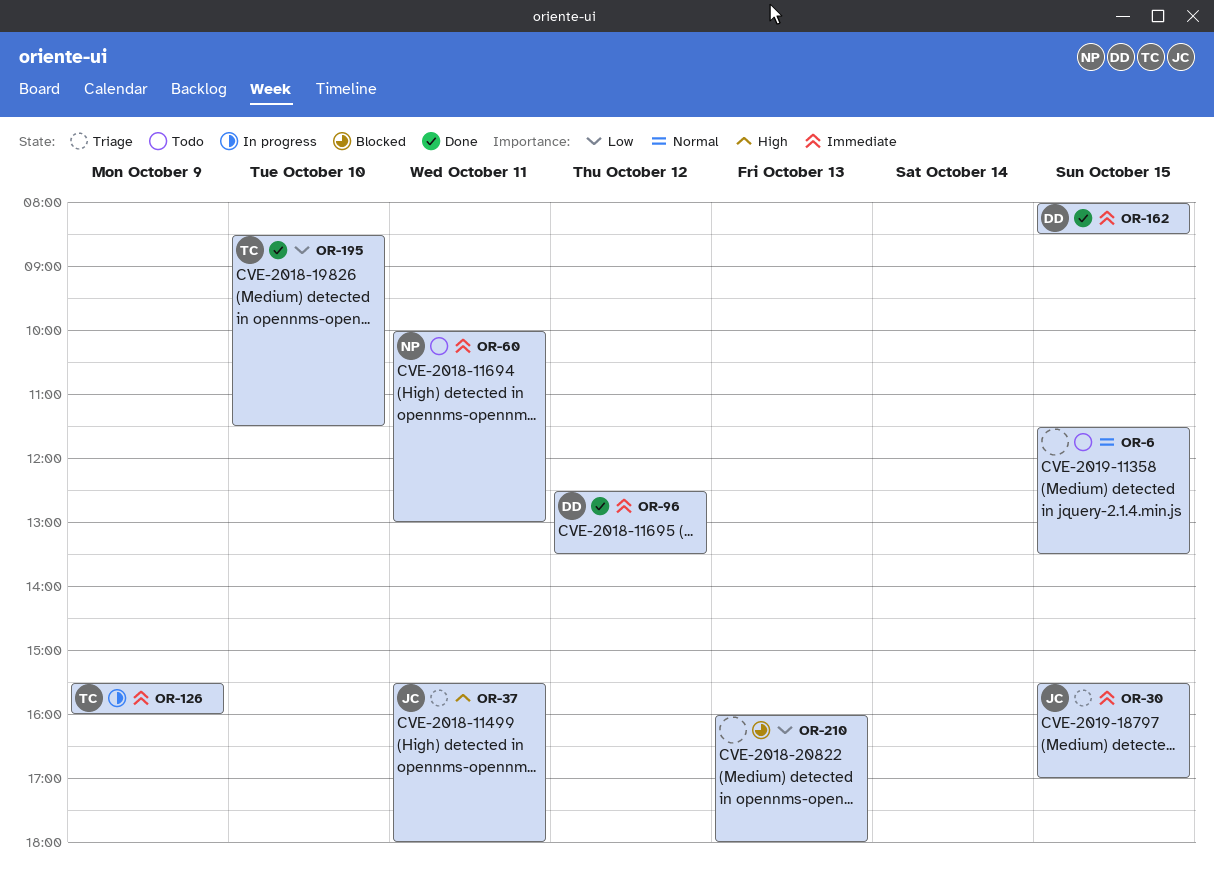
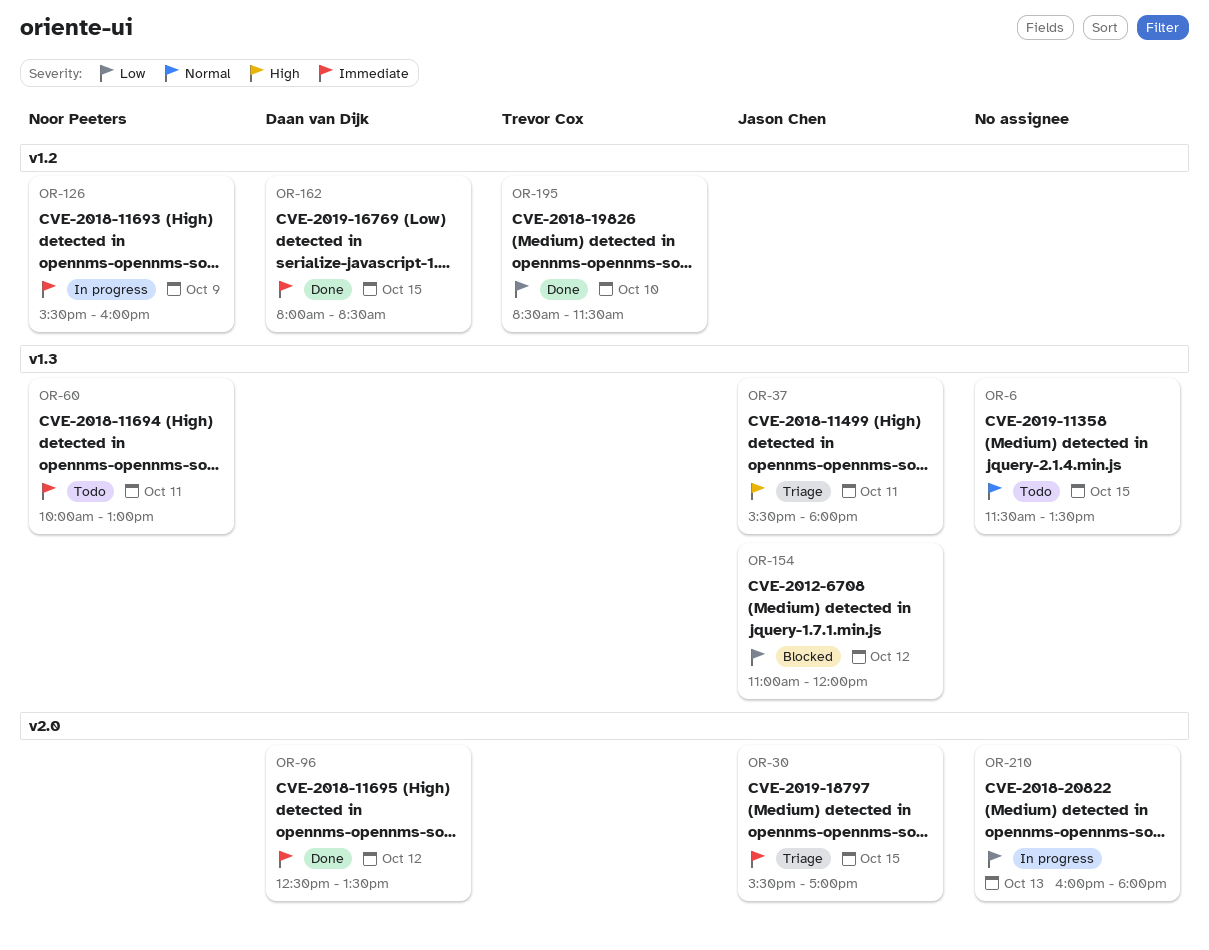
OR-126, owner: Trevor Cox -> Noor Peeters
OR-154: none -> present
OR-210, status: Blocked -> In progress

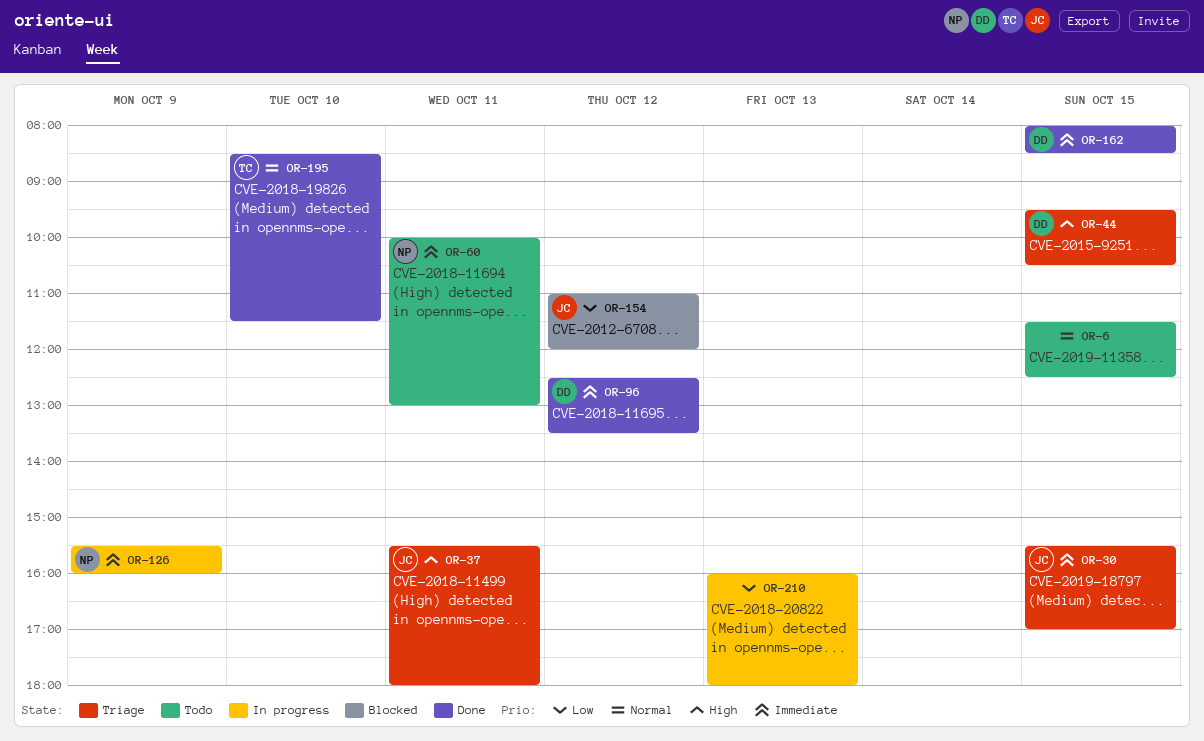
OR-6, ends: 13:30 -> 12:30
OR-44: none -> present
OR-195, priority: Low -> Normal

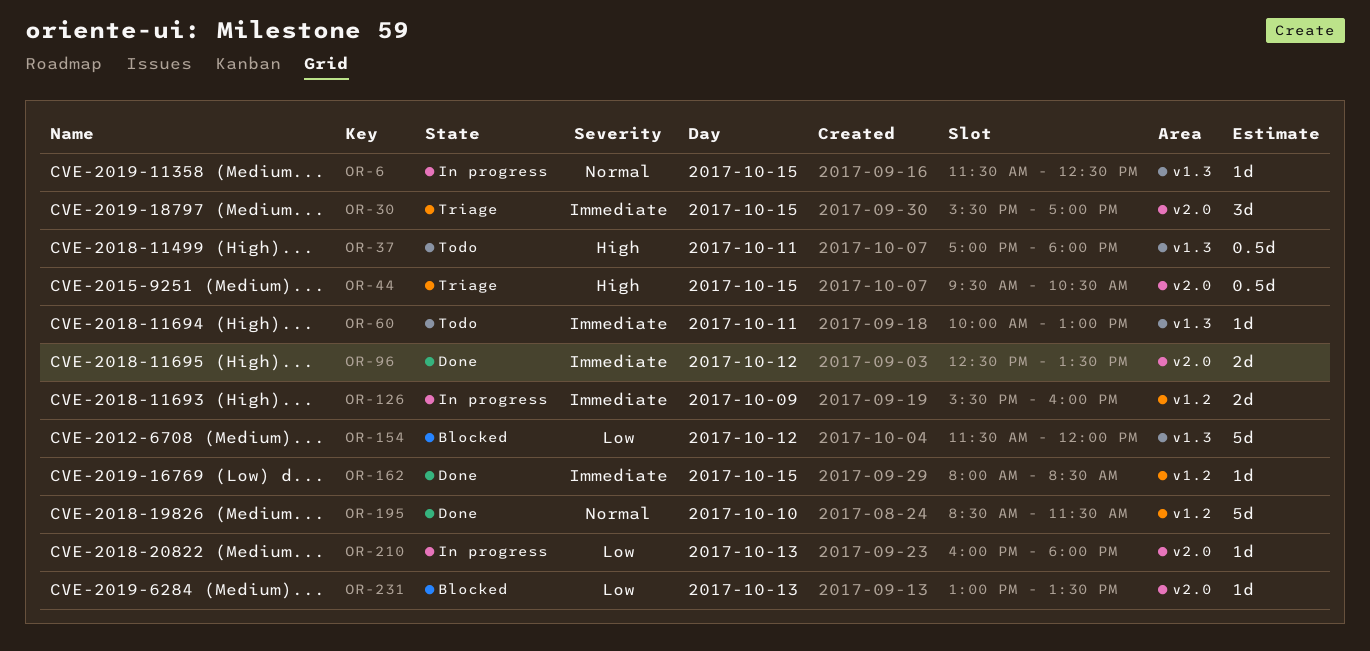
OR-6, status: Todo -> In progress
OR-37, status: Triage -> Todo
OR-37, begins: 15:30 -> 17:00
OR-154, begins: 11:00 -> 11:30
OR-231: none -> present

